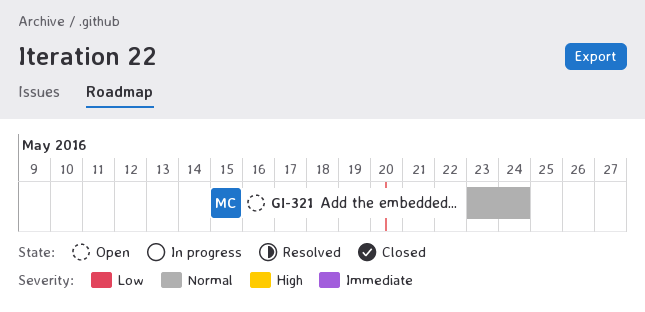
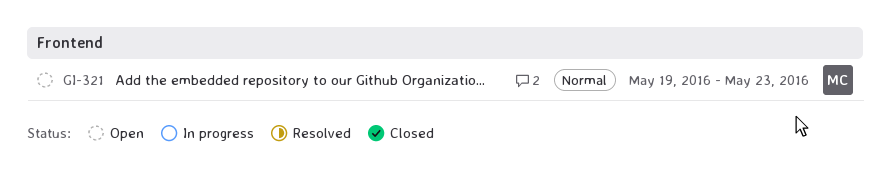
GI-321, start: May 23 -> May 19
GI-321, due: May 24 -> May 23

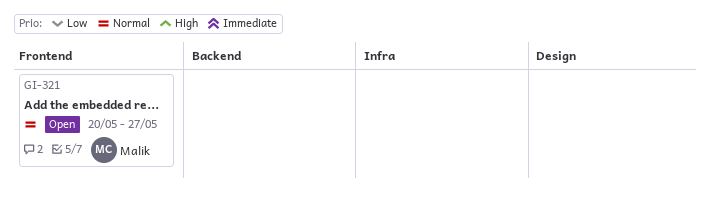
GI-321, start: May 19 -> May 20
GI-321, due: May 23 -> May 27

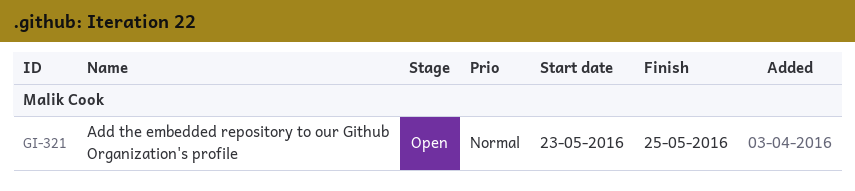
GI-321, start: May 20 -> May 23
GI-321, due: May 27 -> May 25

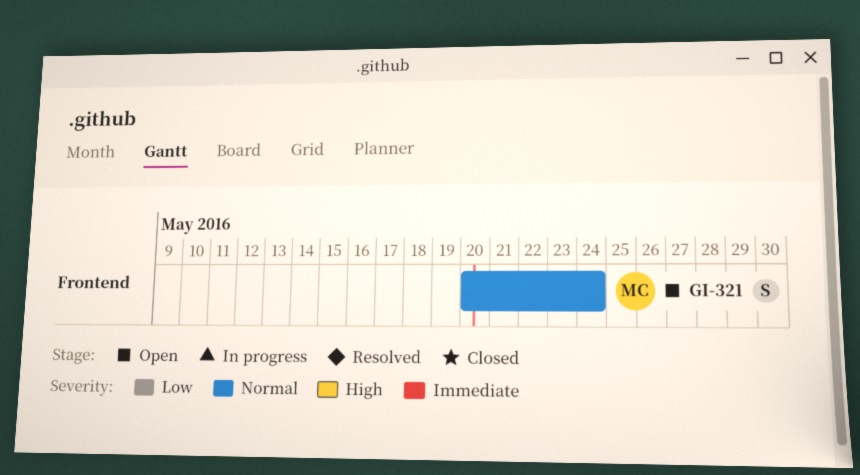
GI-321, start: May 23 -> May 20
GI-321, due: May 25 -> May 24

